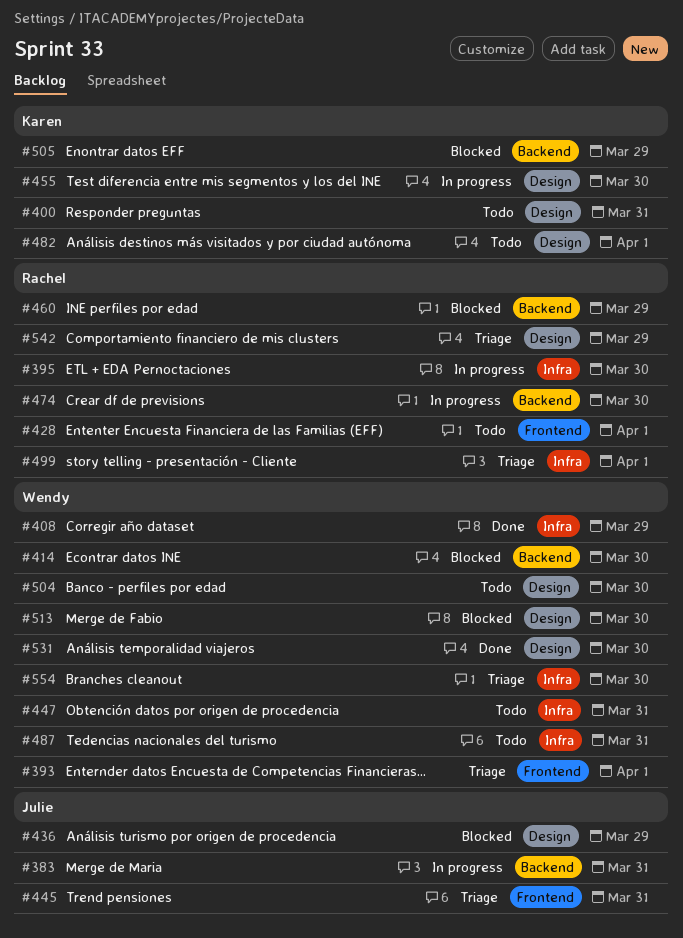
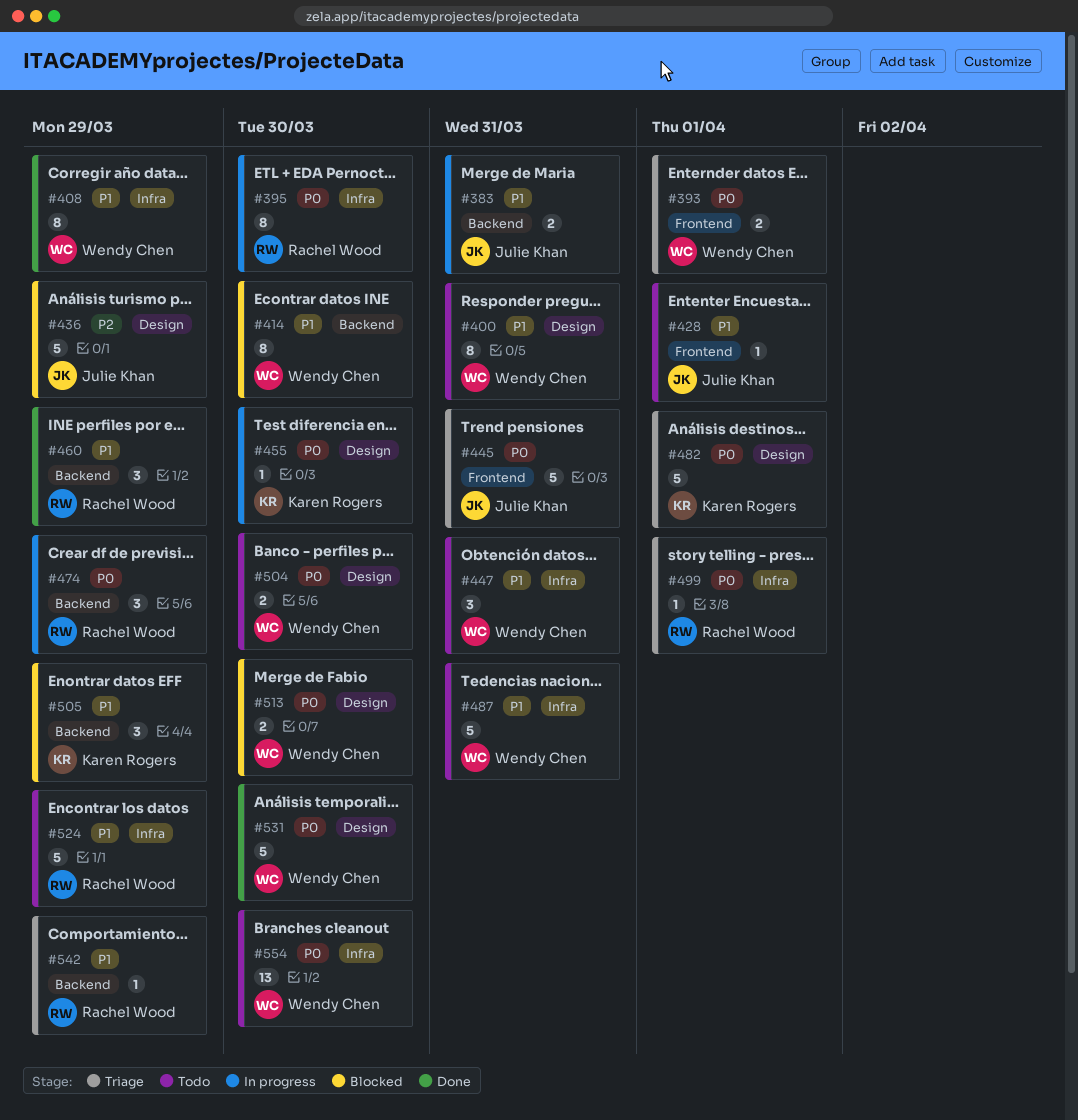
#400, owner: Karen Rogers -> Wendy Chen
#428, owner: Rachel Wood -> Julie Khan
#460, status: Blocked -> Done
#474, due: Mar 30 -> Mar 29
#482, status: Todo -> Triage
#524: none -> present
#542, label: Design -> Backend
#554, status: Triage -> Todo

